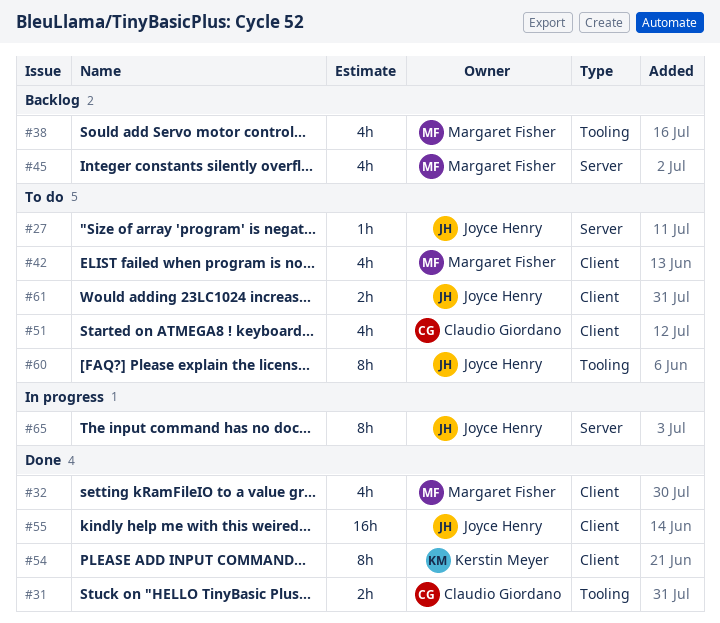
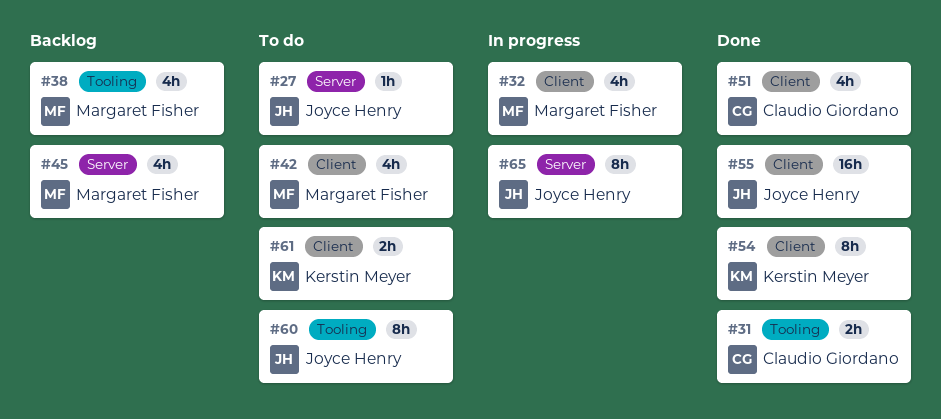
#32, status: Done -> In progress
#51, status: To do -> Done
#61, owner: Joyce Henry -> Kerstin Meyer

